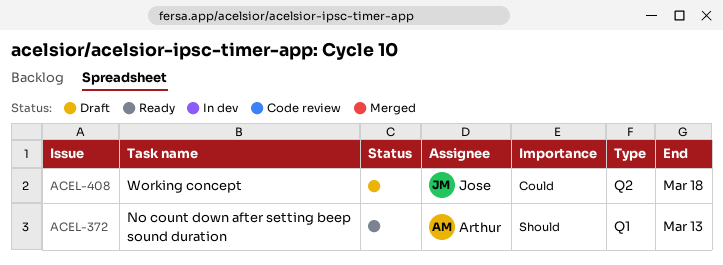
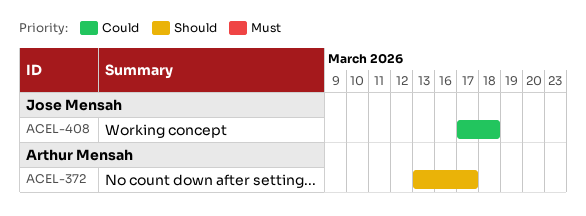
ACEL-372, due: Mar 13 -> Mar 17

